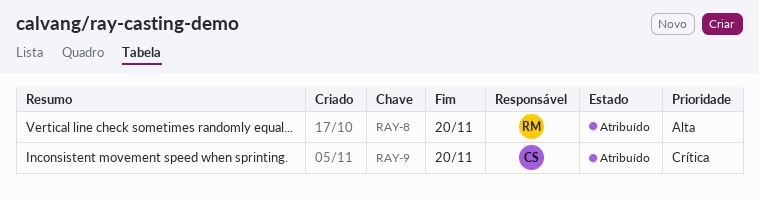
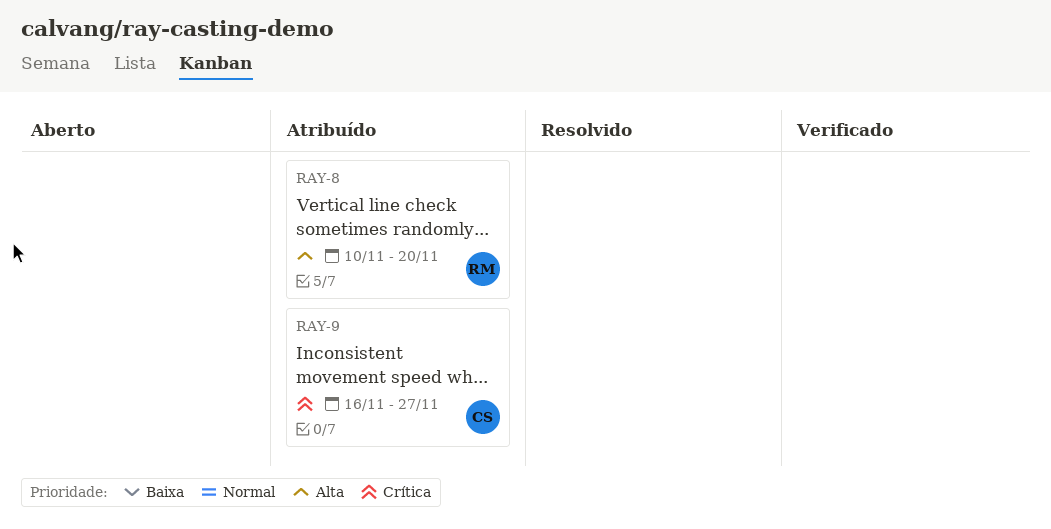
RAY-9, due: Nov 20 -> Nov 27

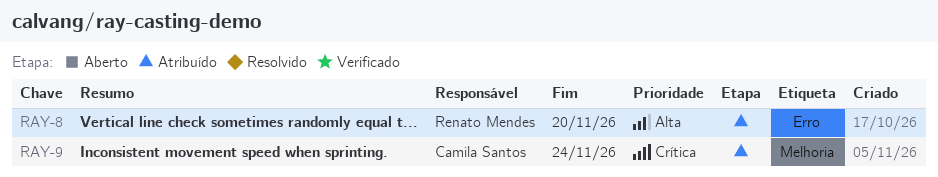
RAY-9, due: Nov 27 -> Nov 24

